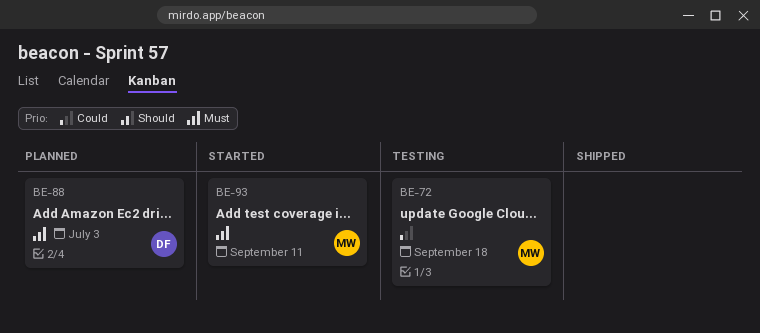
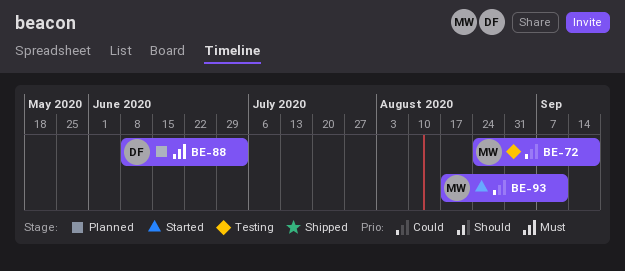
BE-93, priority: Must -> Could

